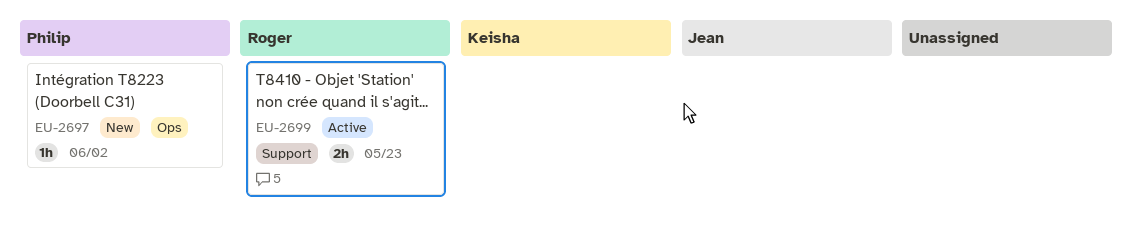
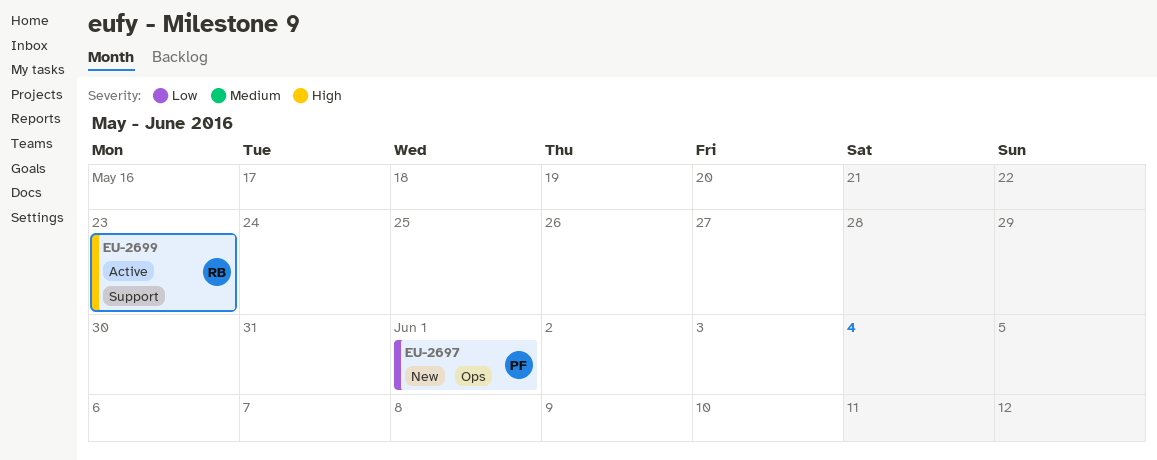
EU-2697, due: Jun 2 -> Jun 1

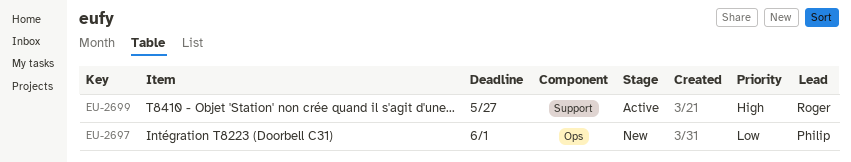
EU-2699, due: May 23 -> May 27

